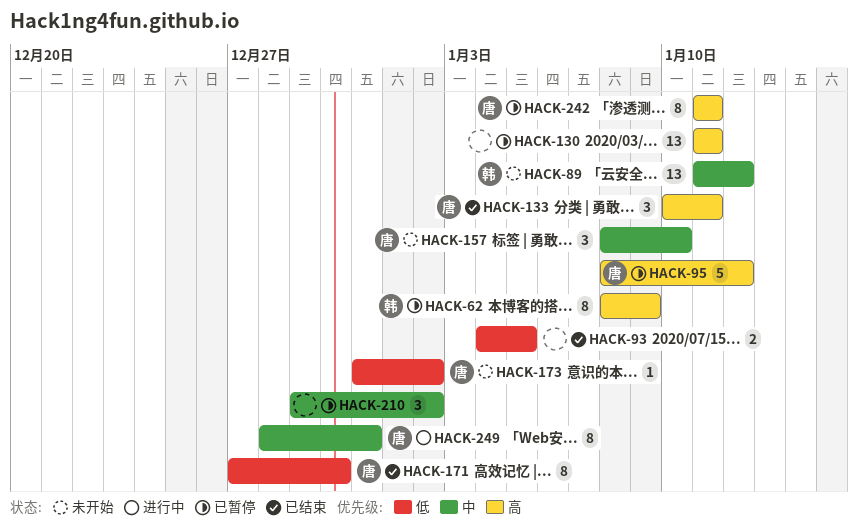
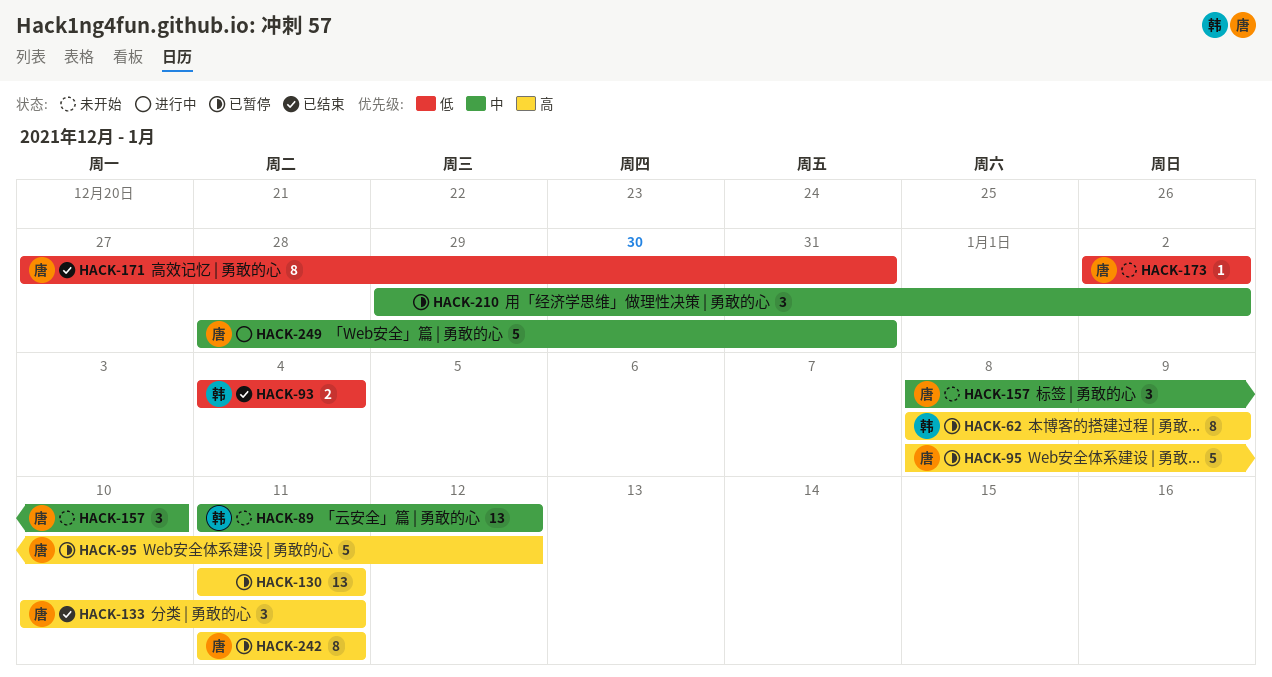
HACK-93, owner: none -> 韩
HACK-93, due: Jan 5 -> Jan 4
HACK-171, due: Dec 30 -> Dec 31
HACK-173, start: Dec 31 -> Jan 2
HACK-249, estimate: 8 -> 5

